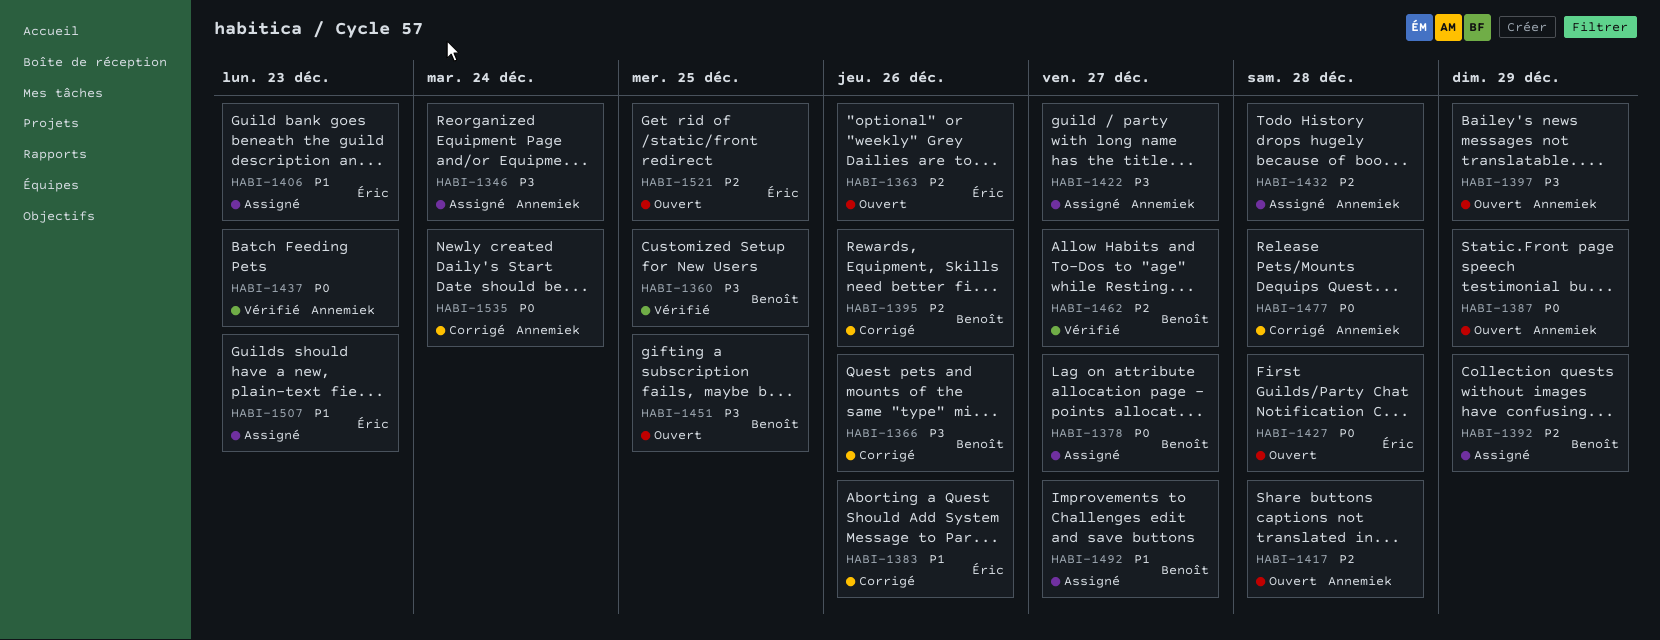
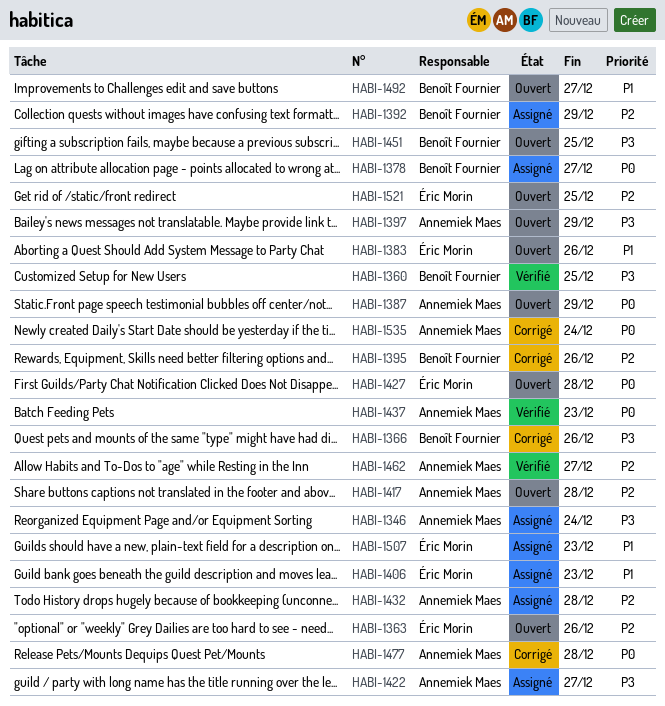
HABI-1383, status: Corrigé -> Ouvert
HABI-1462, owner: Benoît Fournier -> Annemiek Maes
HABI-1492, status: Assigné -> Ouvert

